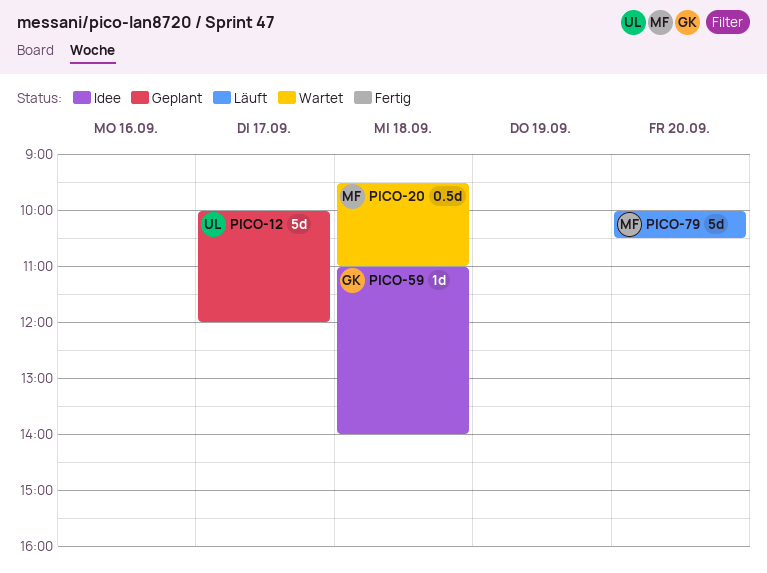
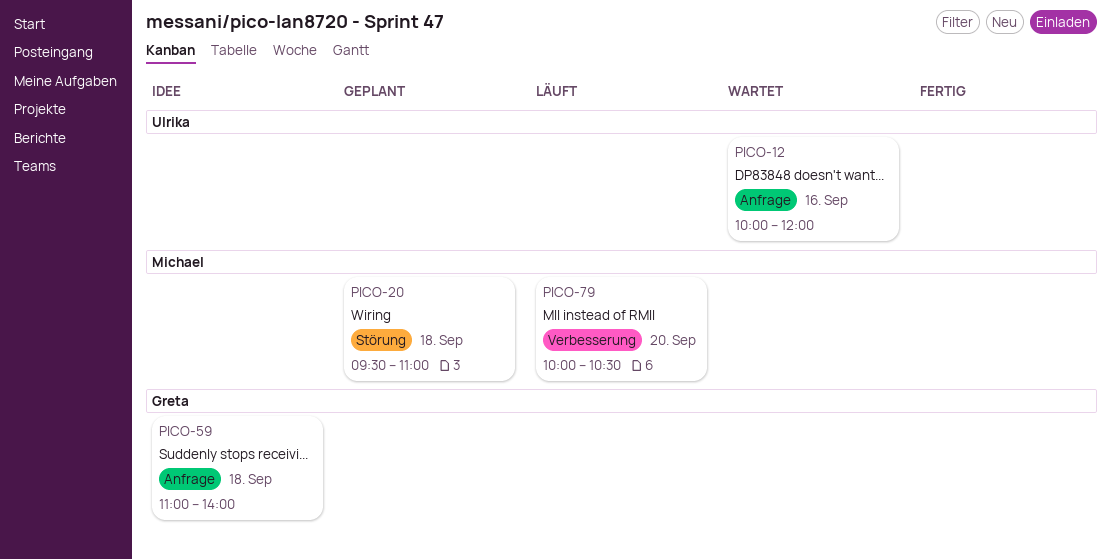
PICO-12, status: Geplant -> Wartet
PICO-12, day: Sep 17 -> Sep 16
PICO-20, status: Wartet -> Geplant

